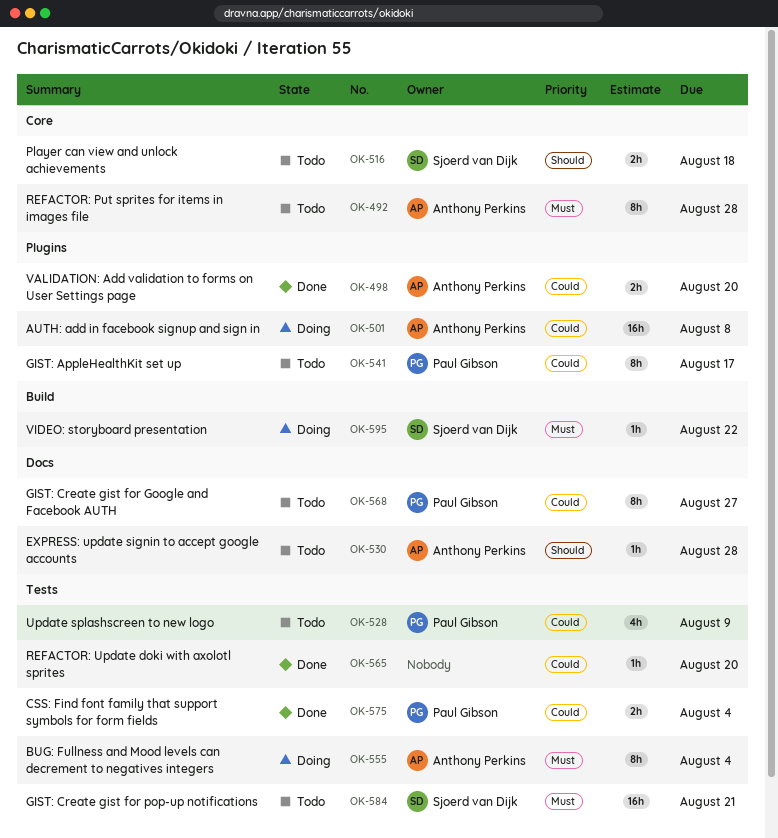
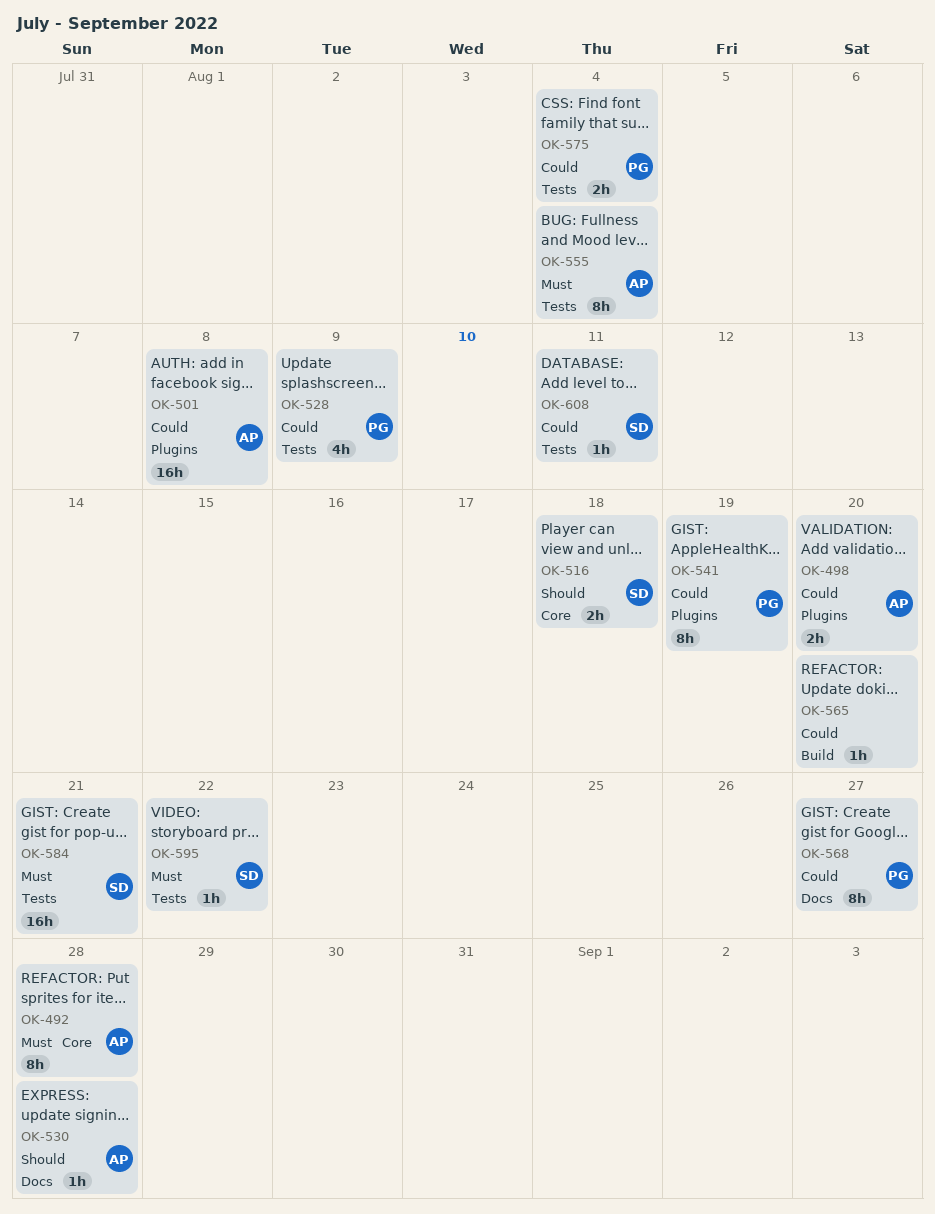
OK-541, due: Aug 17 -> Aug 19
OK-565, label: Tests -> Build
OK-595, label: Build -> Tests
OK-608: none -> present

